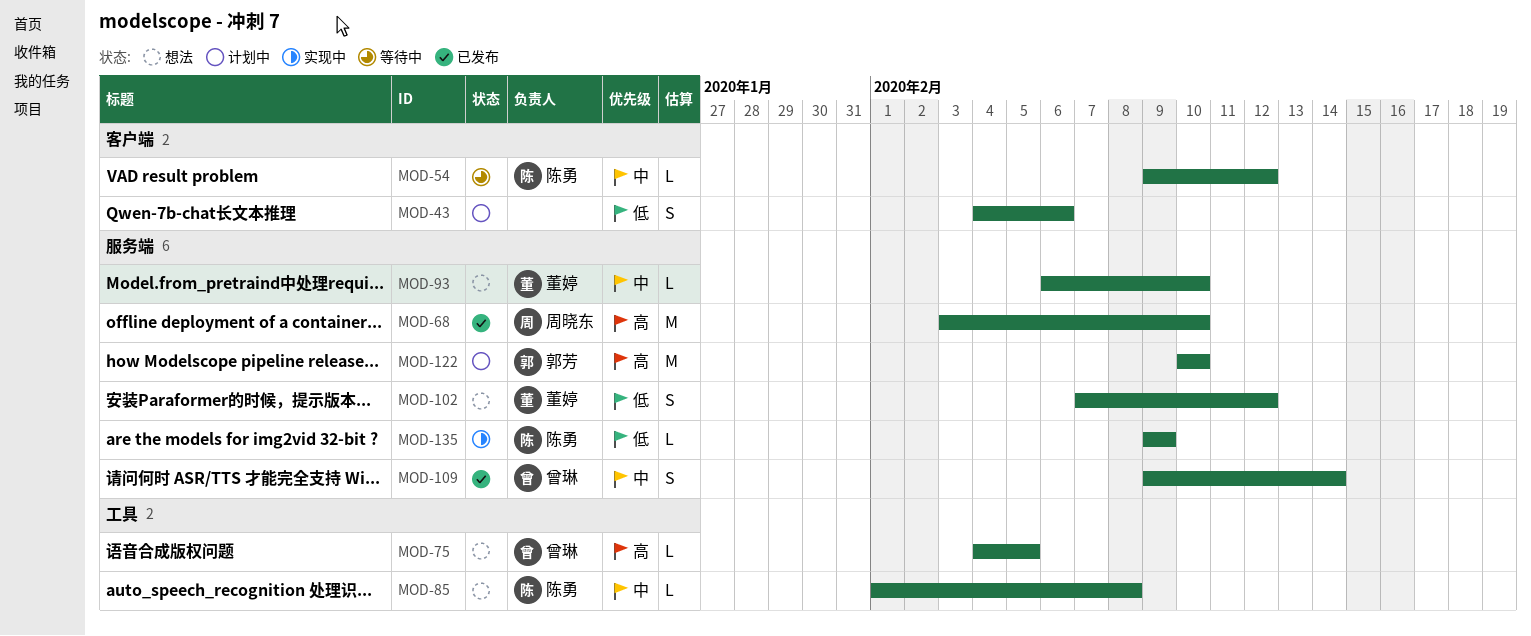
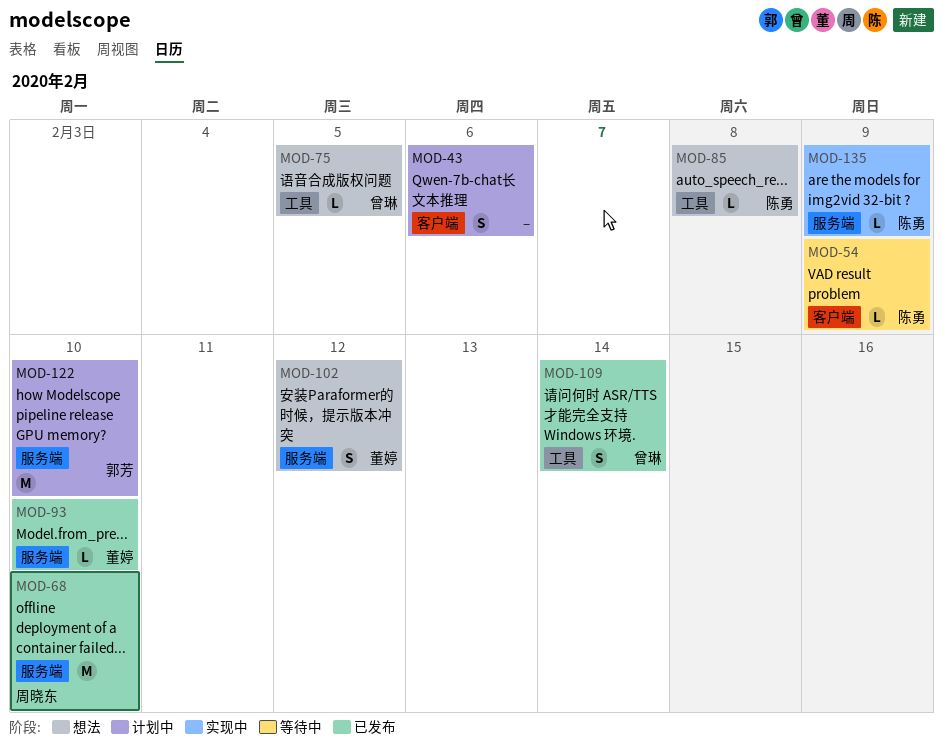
MOD-54, due: Feb 12 -> Feb 9
MOD-93, status: 想法 -> 已发布
MOD-109, label: 服务端 -> 工具

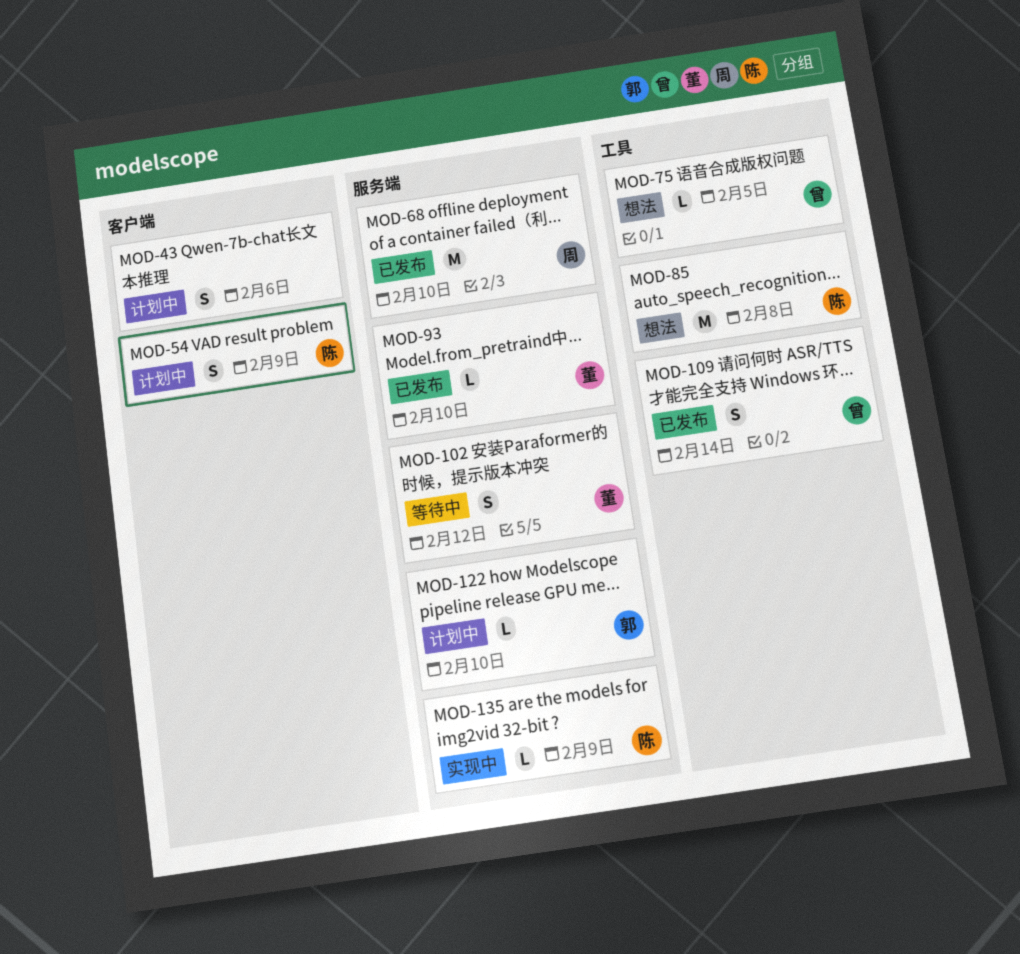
MOD-54, status: 等待中 -> 计划中
MOD-54, estimate: L -> S
MOD-85, estimate: L -> M
MOD-102, status: 想法 -> 等待中
MOD-122, estimate: M -> L

